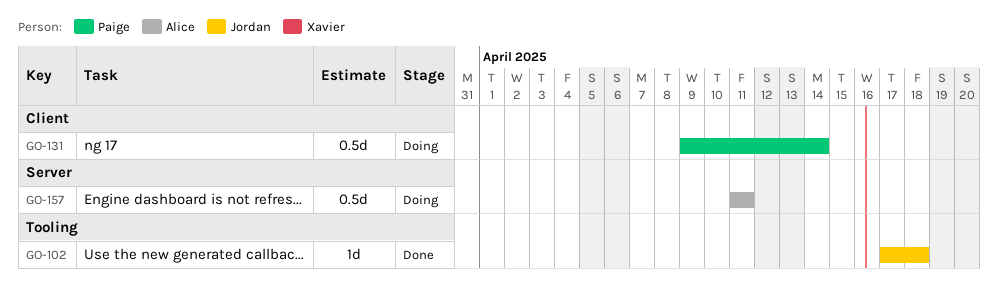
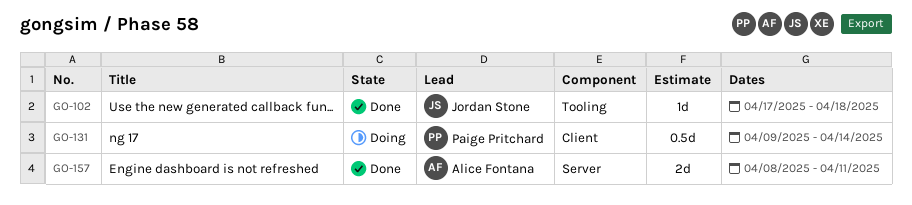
GO-157, status: Doing -> Done
GO-157, estimate: 0.5d -> 2d
GO-157, start: Apr 11 -> Apr 8

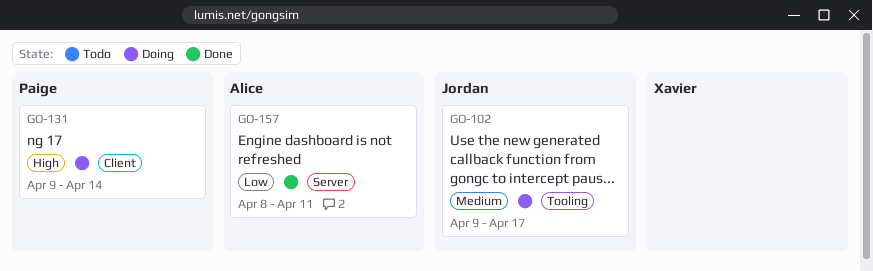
GO-102, status: Done -> Doing
GO-102, start: Apr 17 -> Apr 9
GO-102, due: Apr 18 -> Apr 17

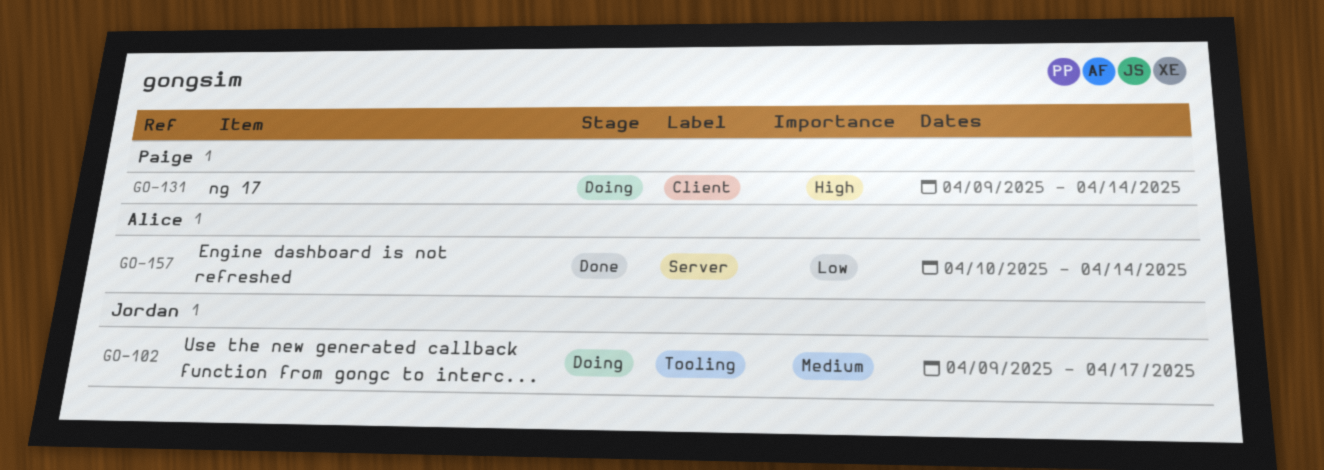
GO-157, start: Apr 8 -> Apr 10
GO-157, due: Apr 11 -> Apr 14

